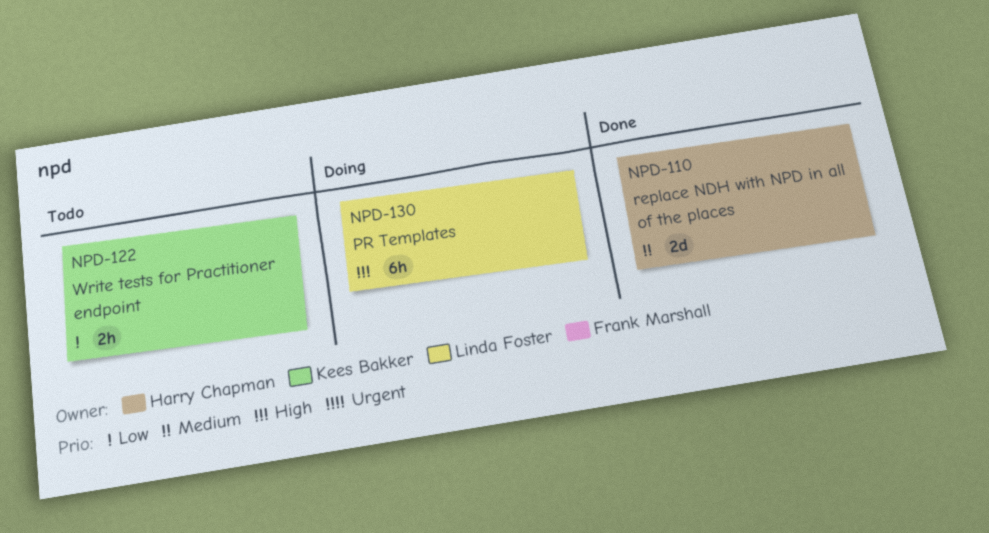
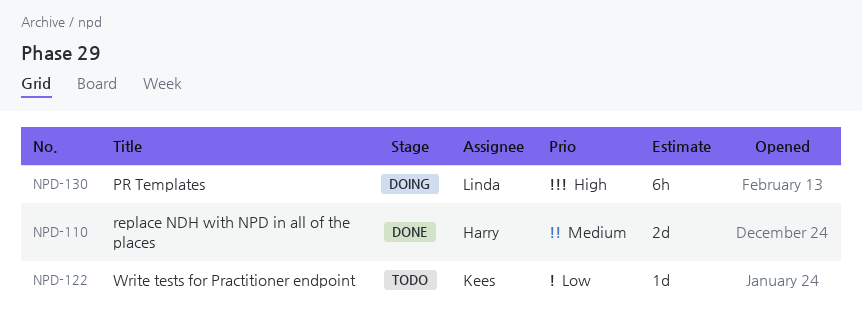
NPD-122, estimate: 2h -> 1d

